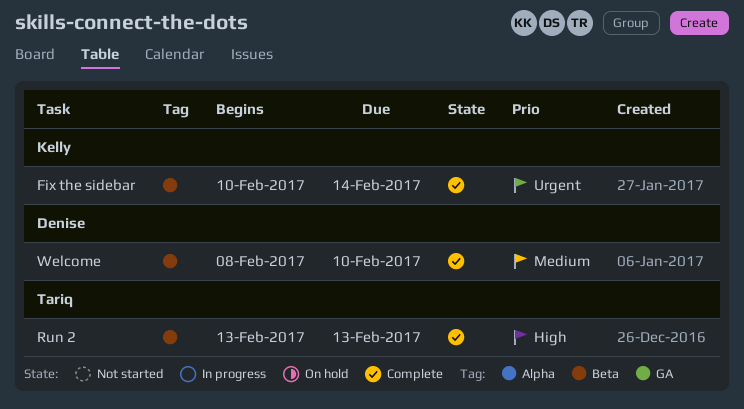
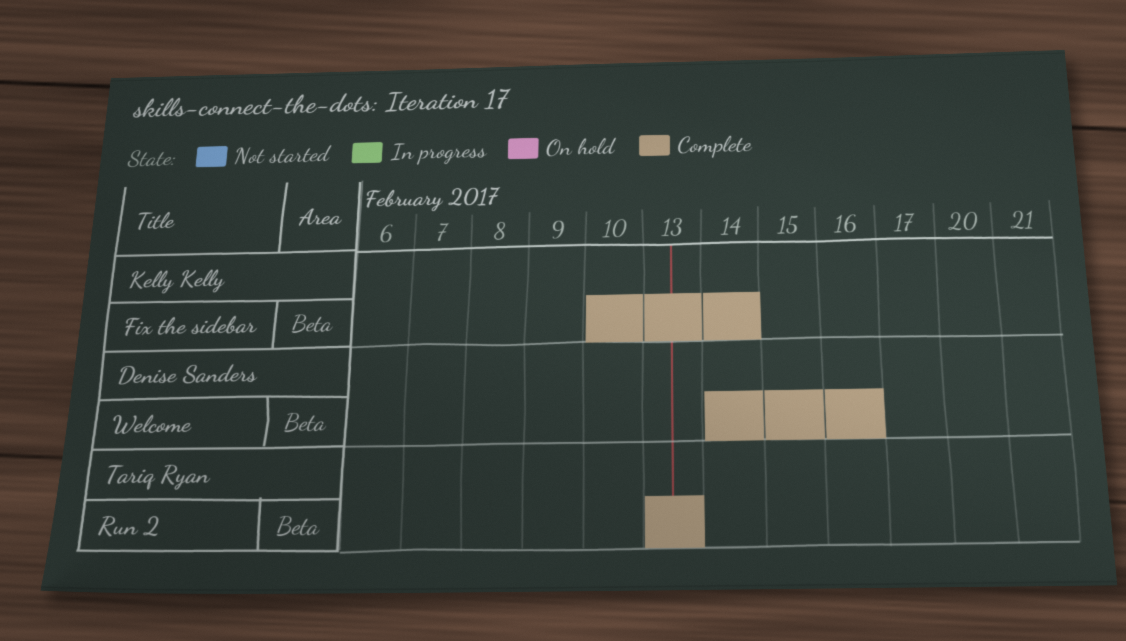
Welcome, start: Feb 8 -> Feb 14
Welcome, due: Feb 10 -> Feb 16

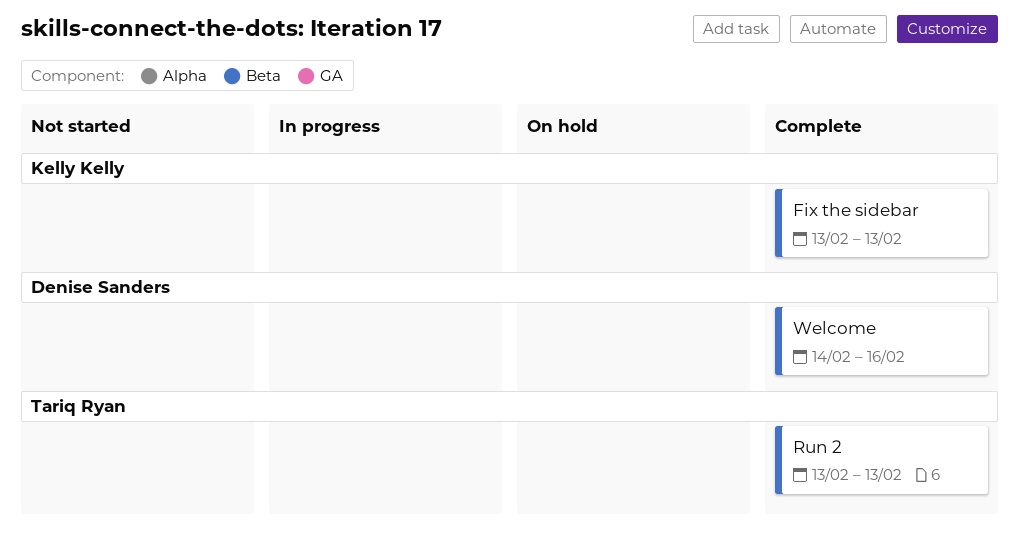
Fix the sidebar, start: Feb 10 -> Feb 13
Fix the sidebar, due: Feb 14 -> Feb 13

